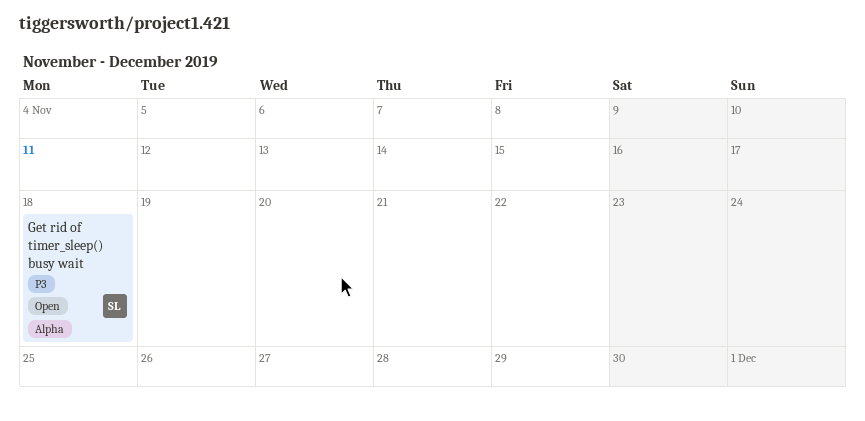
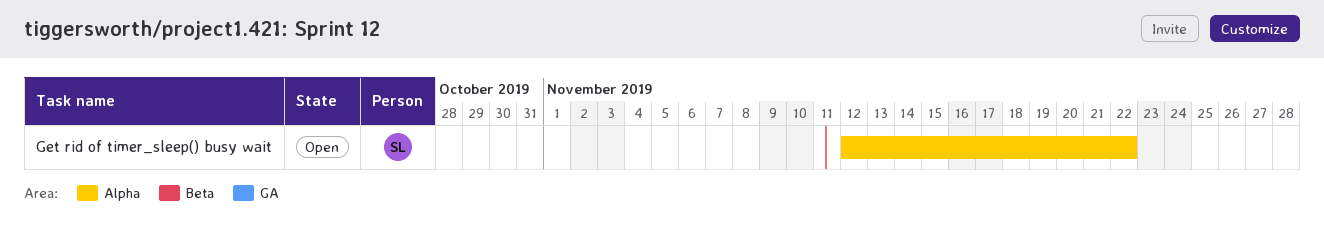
Get rid of timer_sleep() busy wait, due: Nov 18 -> Nov 22

